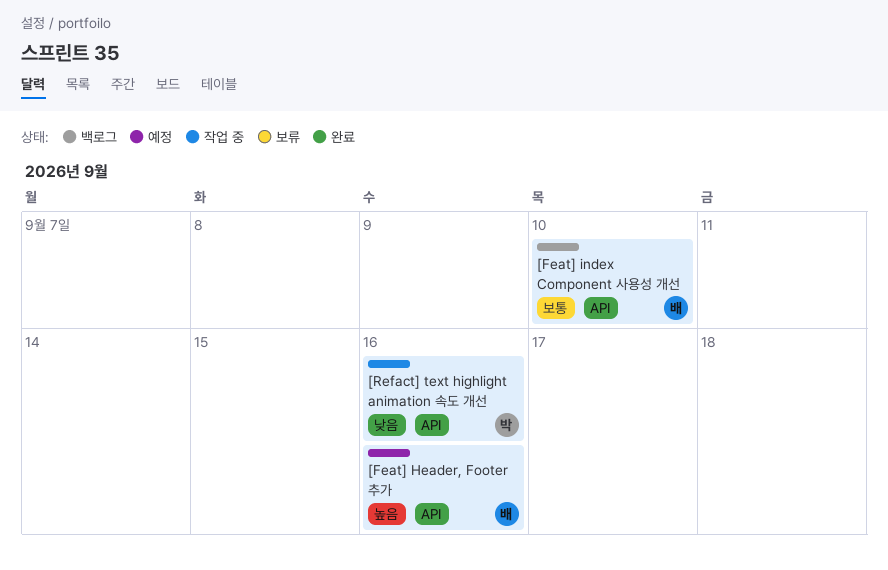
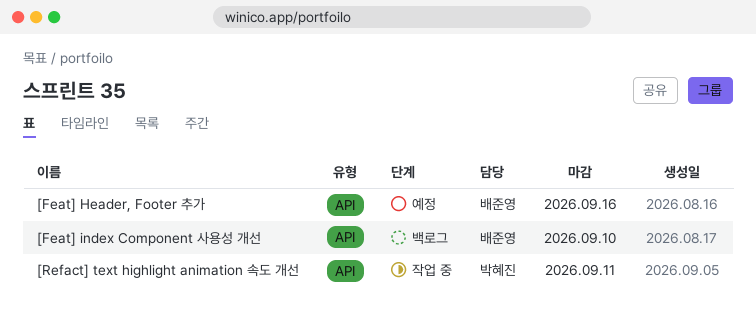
[Refact] text highlight animation 속도 개선, due: Sep 16 -> Sep 11

